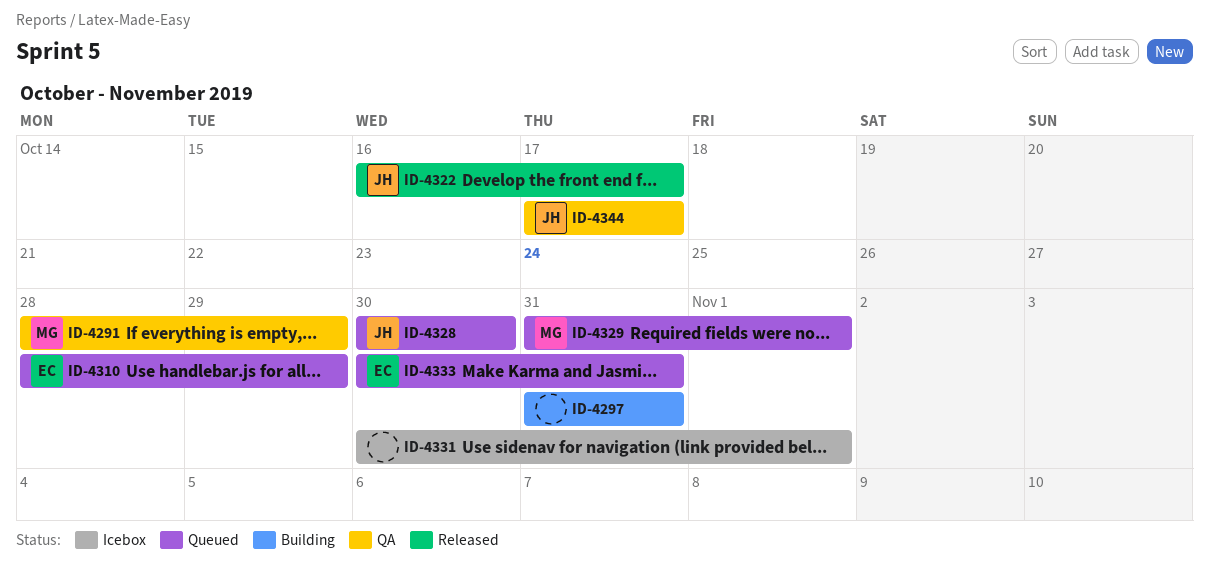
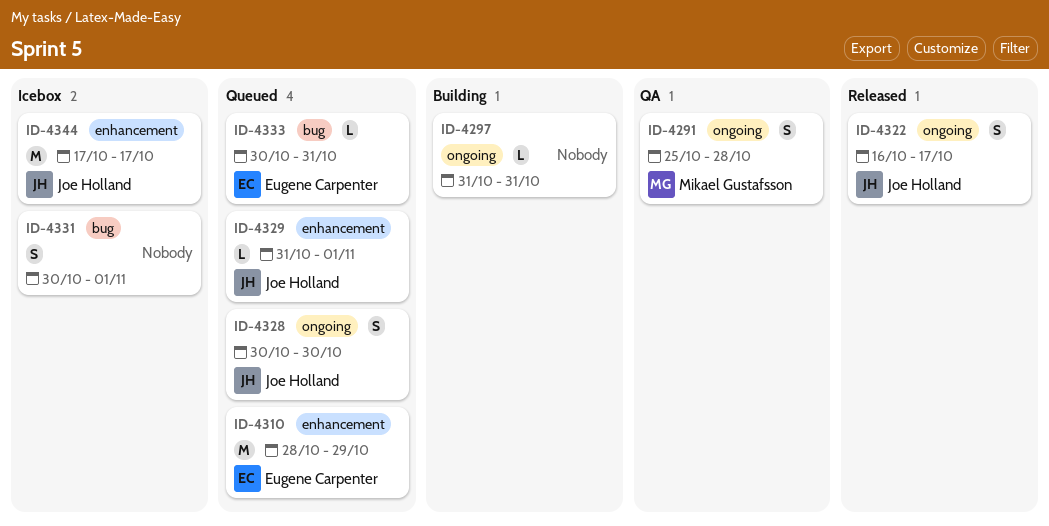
ID-4291, start: Oct 28 -> Oct 25
ID-4291, due: Oct 29 -> Oct 28
ID-4329, owner: Mikael Gustafsson -> Joe Holland
ID-4344, status: QA -> Icebox

